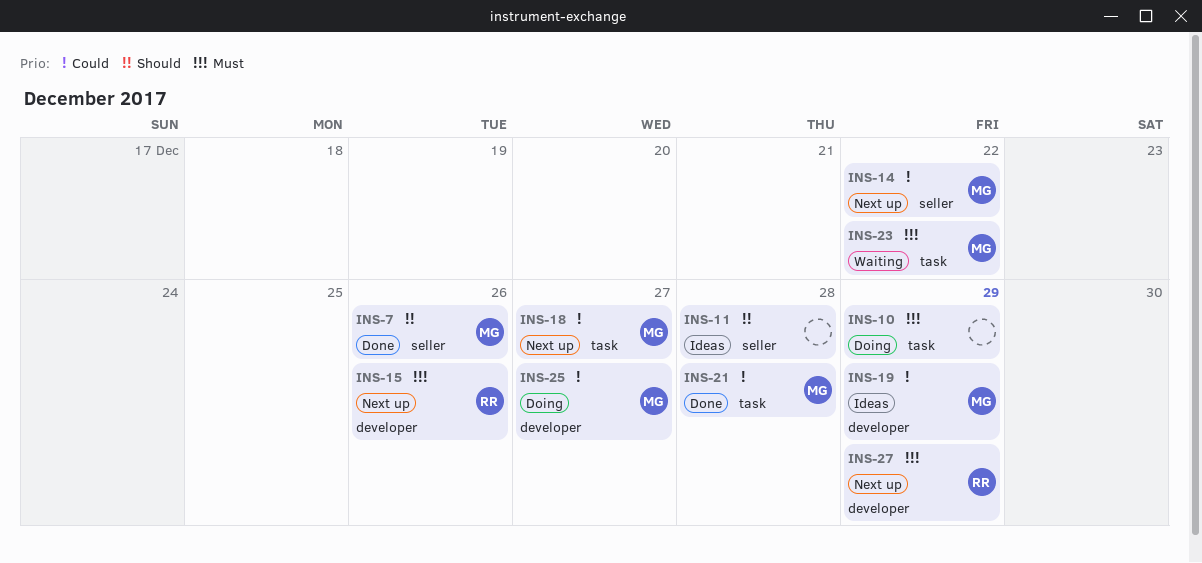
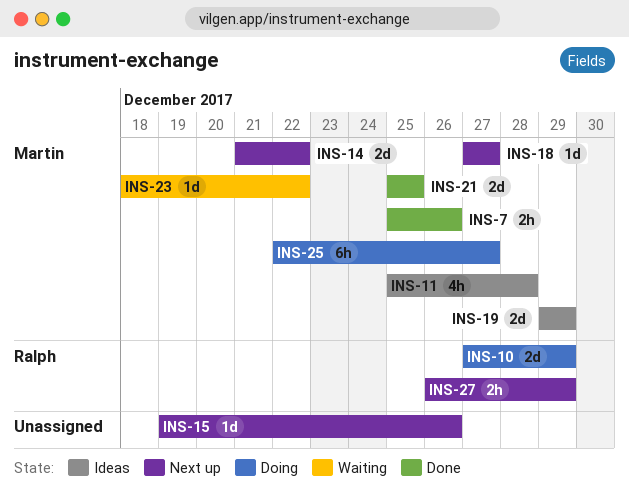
INS-10, owner: none -> Ralph
INS-11, owner: none -> Martin
INS-15, owner: Ralph -> none
INS-21, due: Dec 28 -> Dec 25

